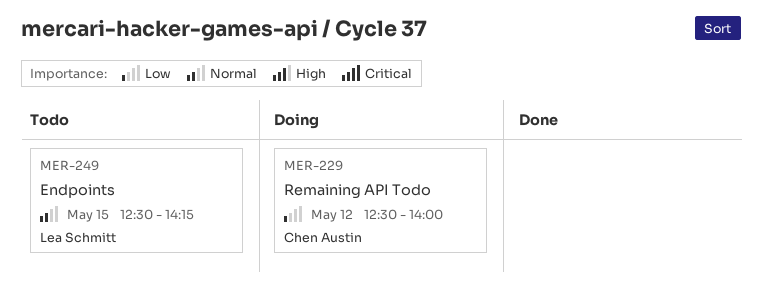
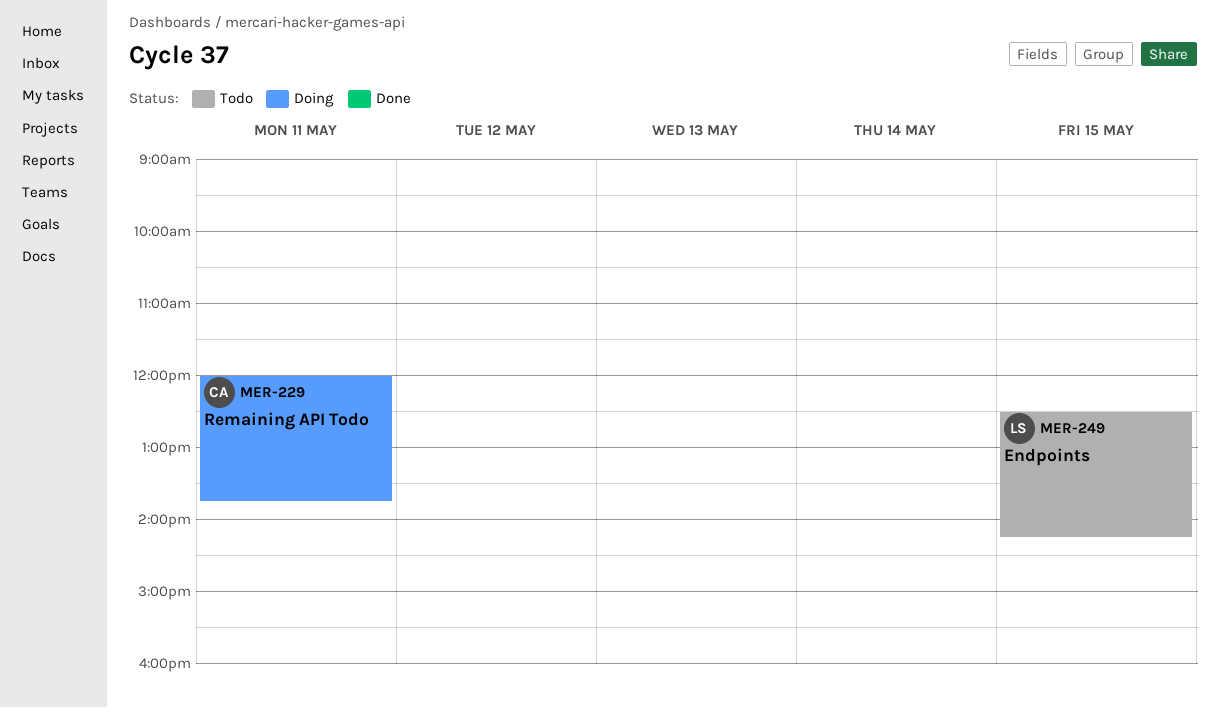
MER-229, day: May 12 -> May 11
MER-229, begins: 12:30 -> 12:00
MER-229, ends: 14:00 -> 13:45

